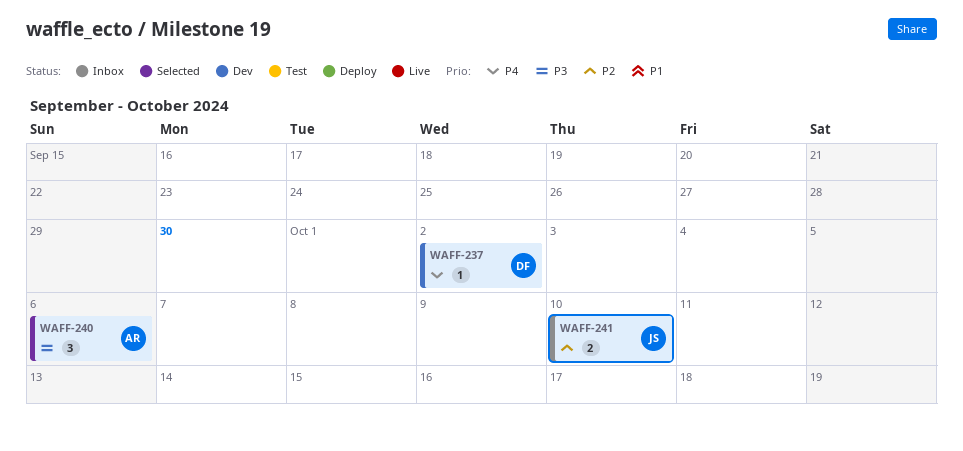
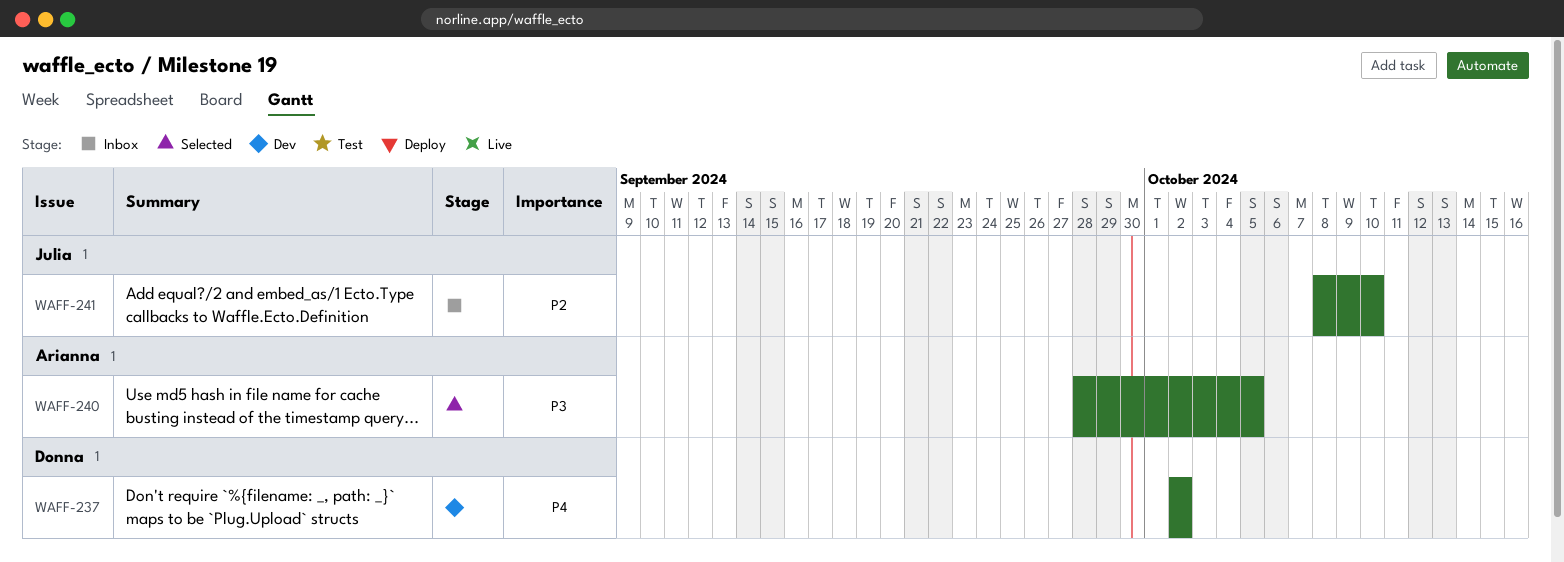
WAFF-240, due: Oct 6 -> Oct 5

